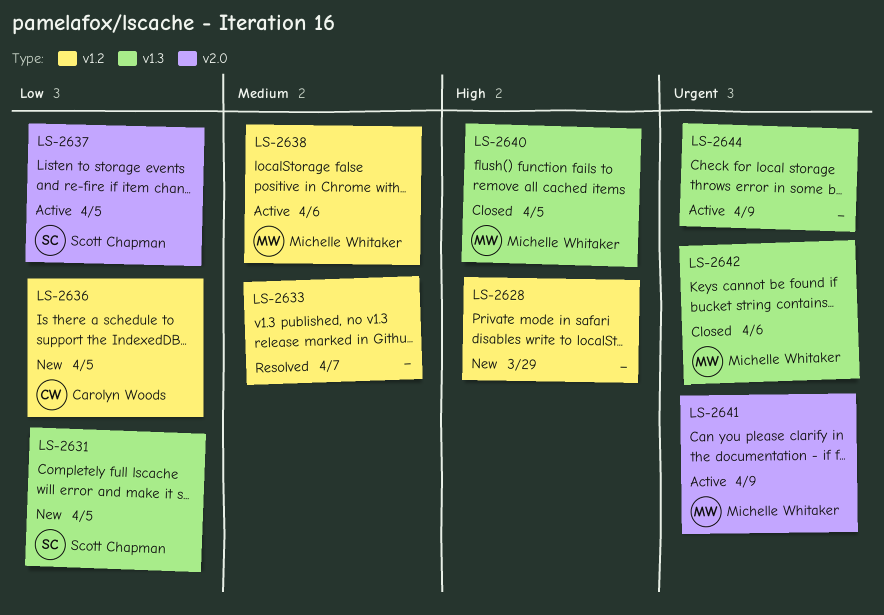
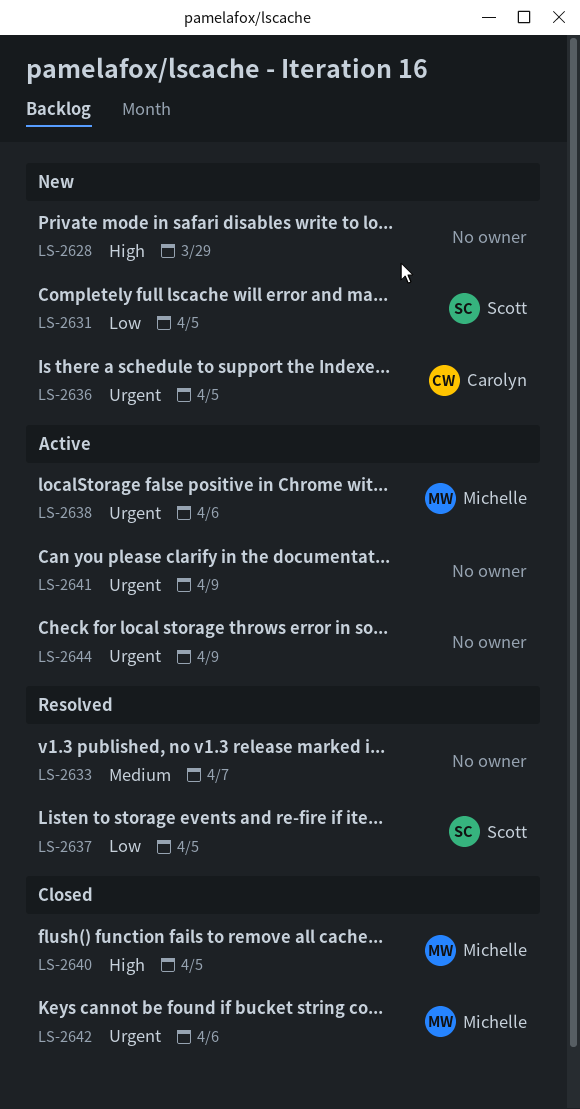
LS-2636, priority: Low -> Urgent
LS-2637, status: Active -> Resolved
LS-2638, priority: Medium -> Urgent
LS-2641, owner: Michelle Whitaker -> none

